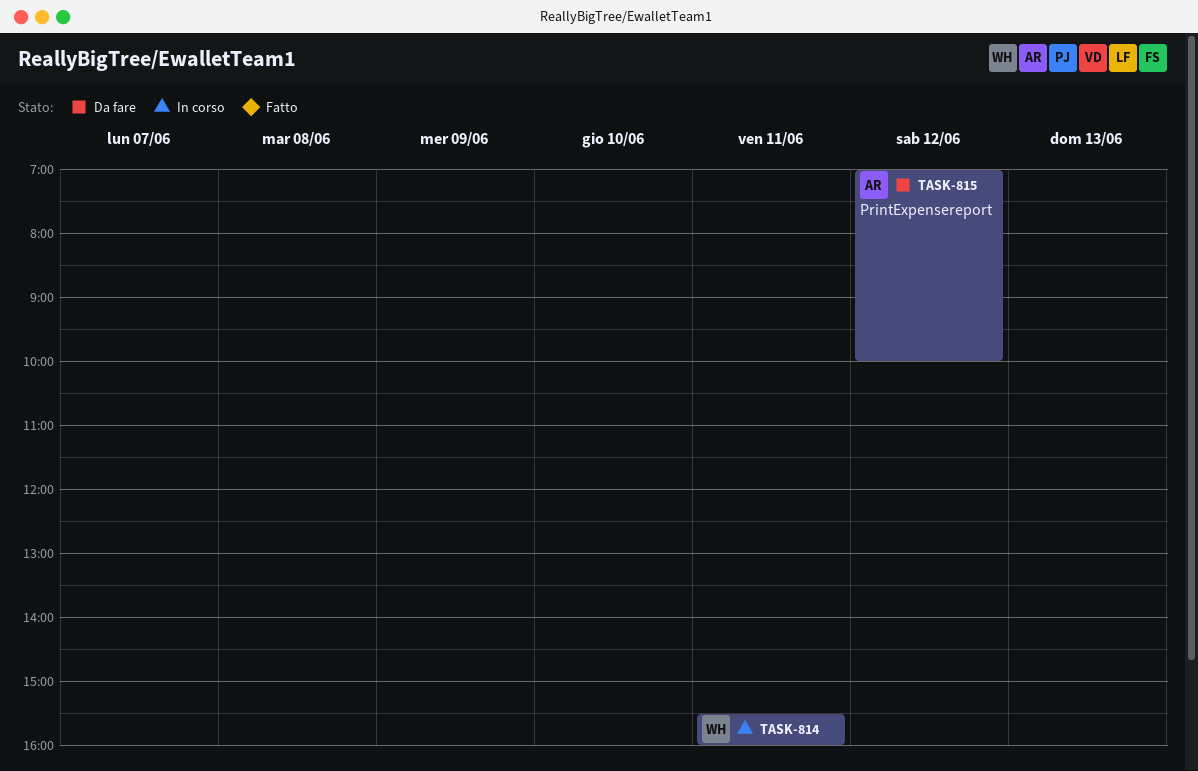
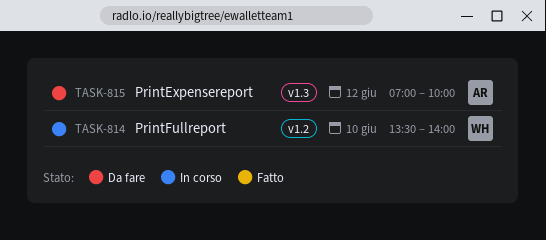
TASK-814, day: Jun 11 -> Jun 10
TASK-814, begins: 15:30 -> 13:30
TASK-814, ends: 16:00 -> 14:00

